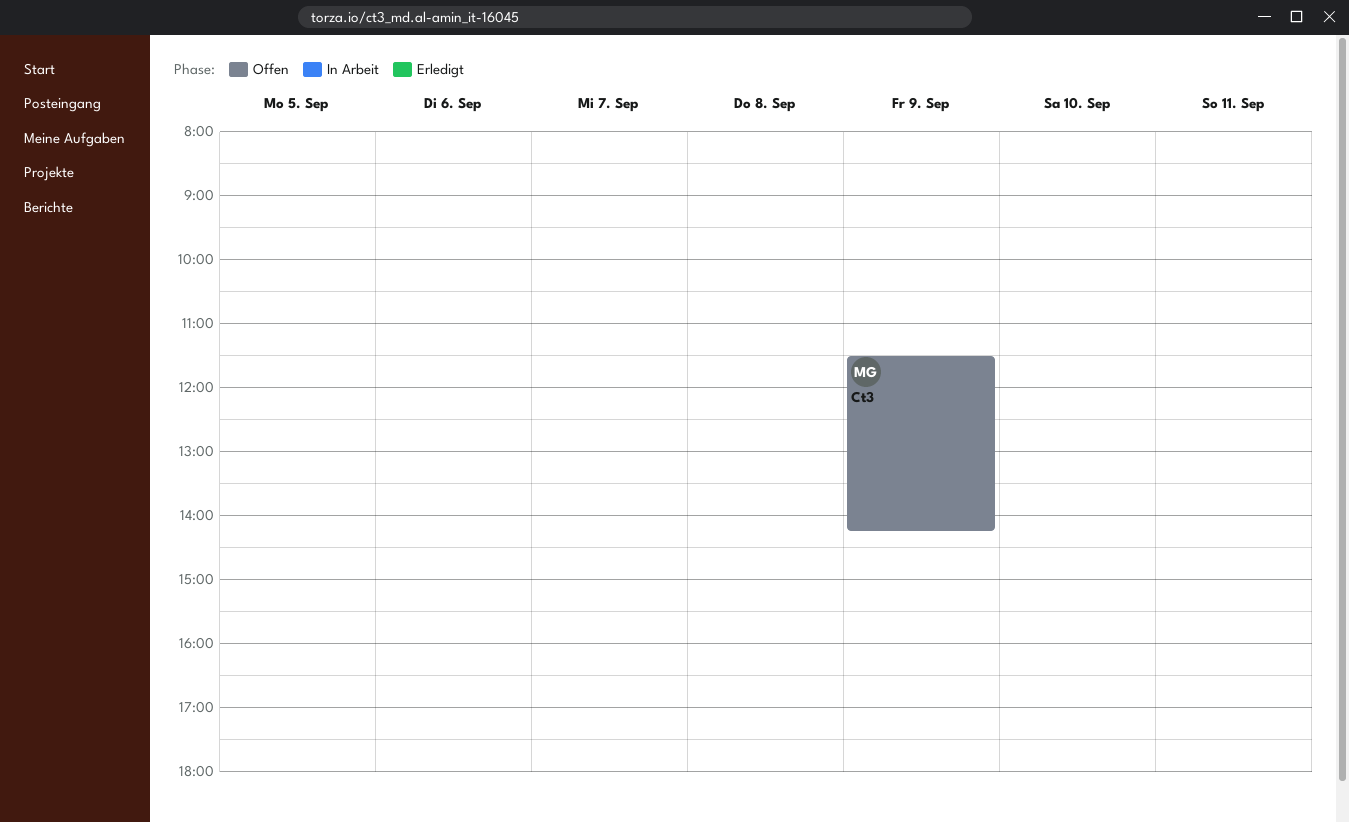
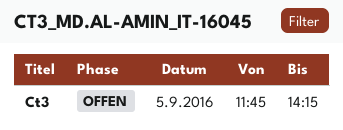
Ct3, day: Sep 9 -> Sep 5
Ct3, begins: 11:30 -> 11:45

